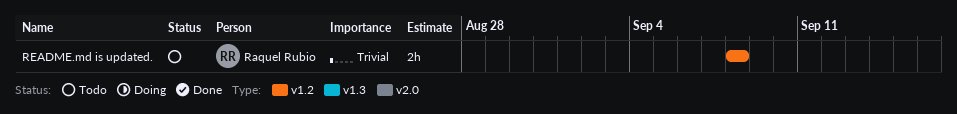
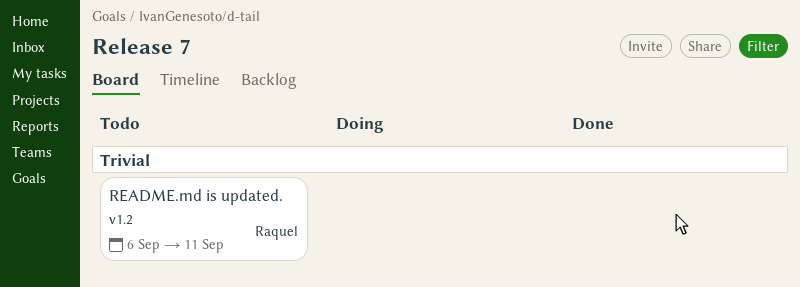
README.md is updated., start: Sep 8 -> Sep 6
README.md is updated., due: Sep 8 -> Sep 11

